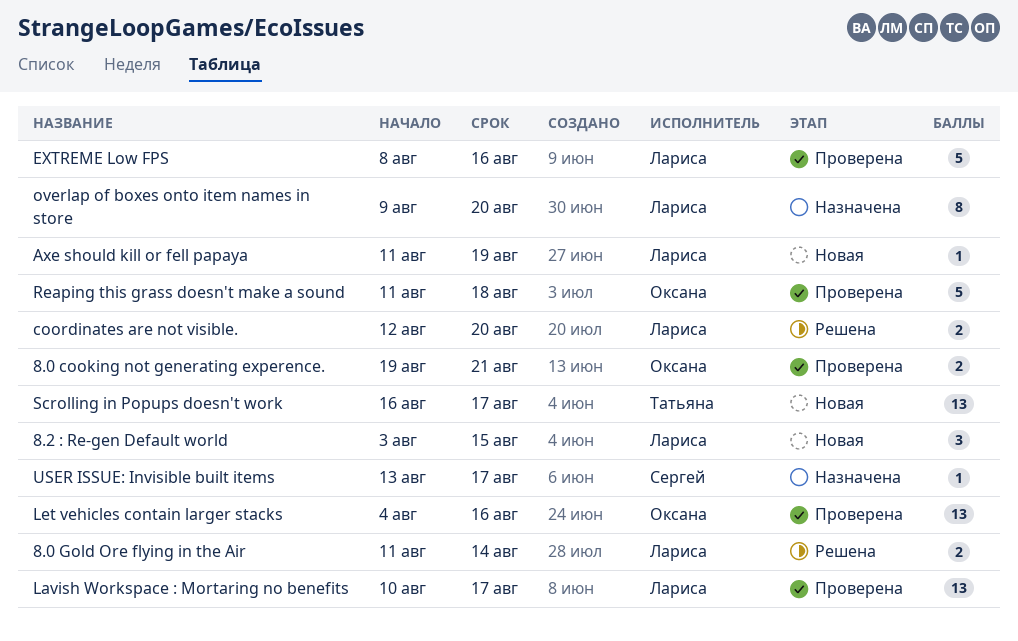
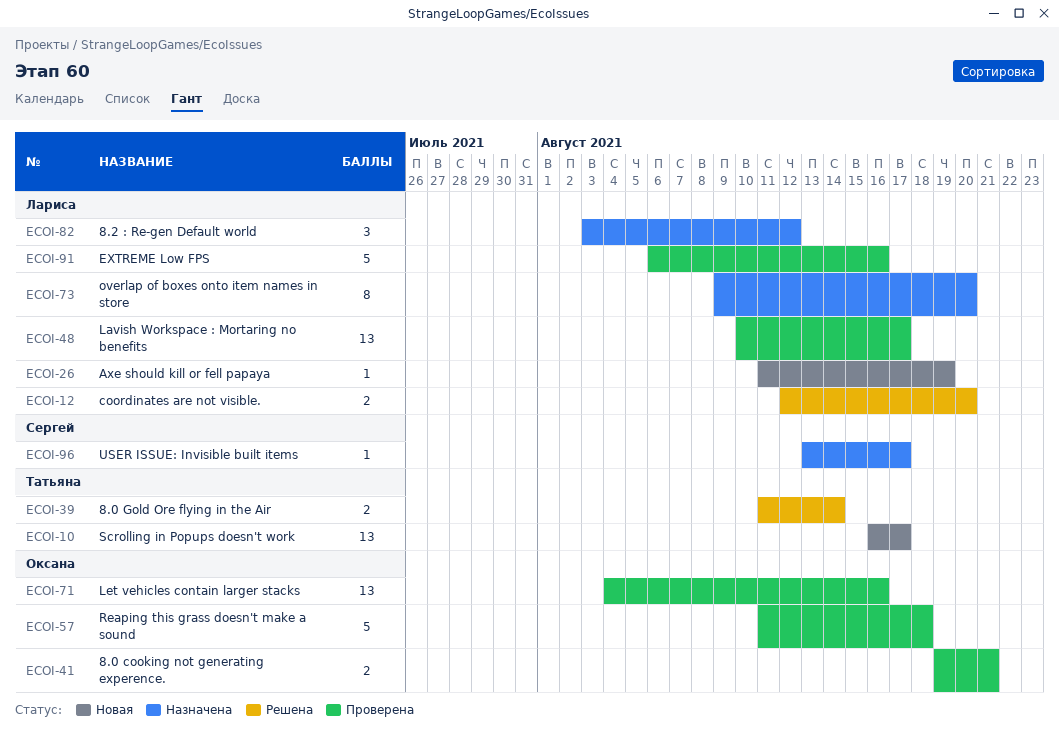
8.0 Gold Ore flying in the Air, owner: Лариса -> Татьяна
8.2 : Re-gen Default world, status: Новая -> Назначена
8.2 : Re-gen Default world, due: Aug 15 -> Aug 12
EXTREME Low FPS, start: Aug 8 -> Aug 6

